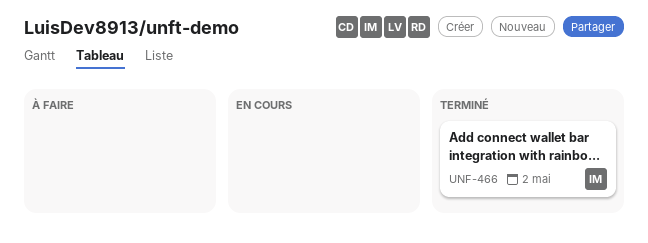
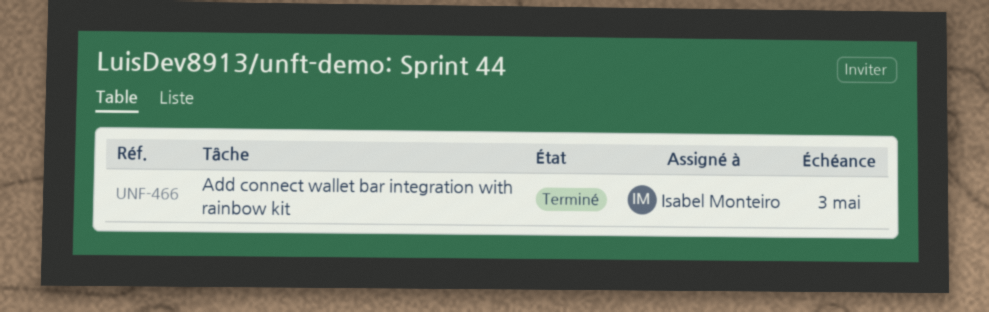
UNF-466, due: May 2 -> May 3

